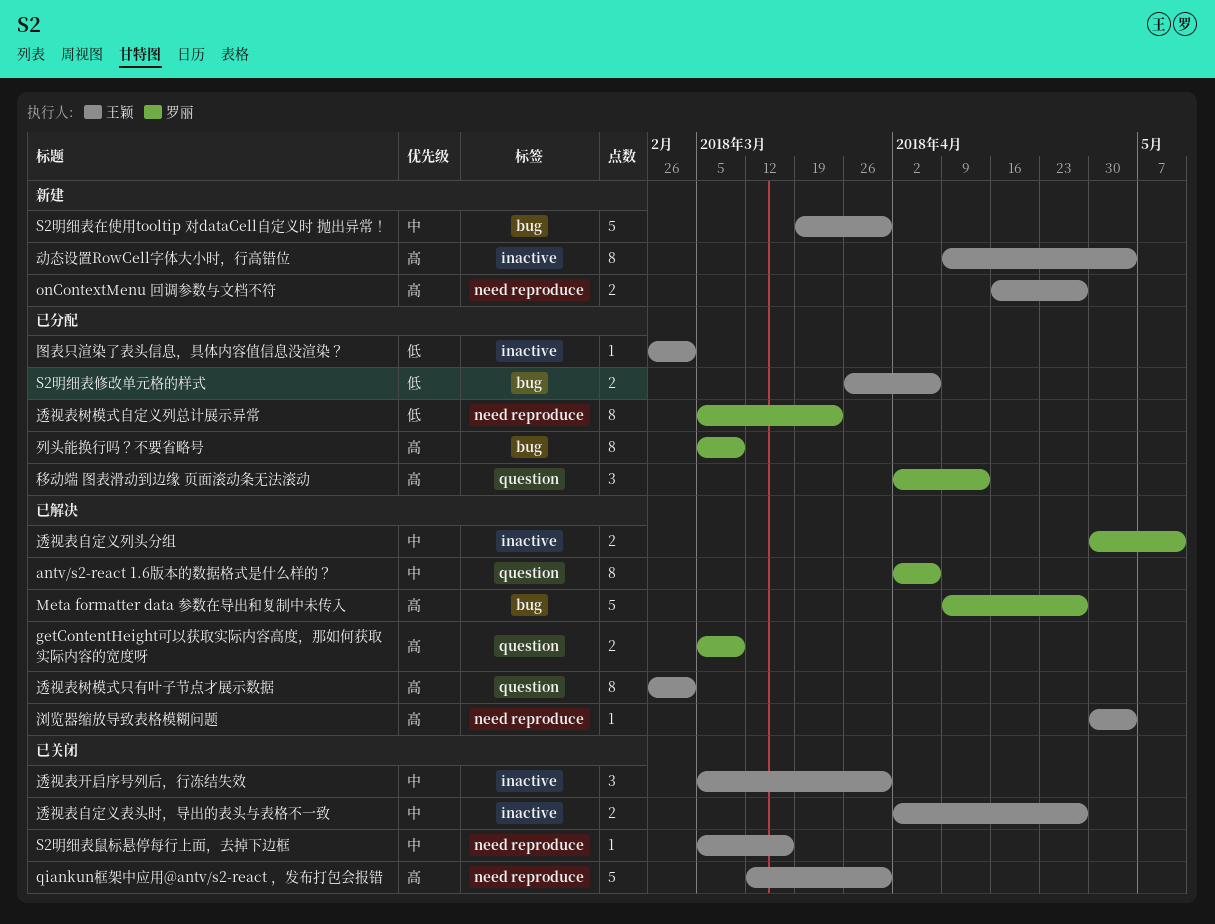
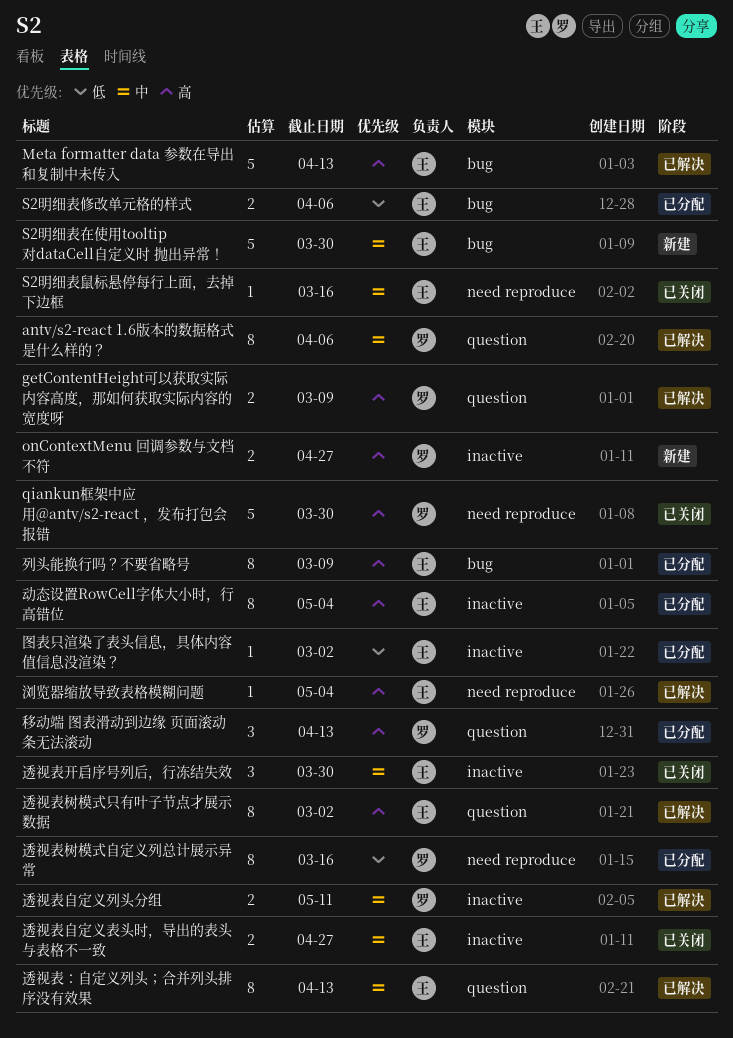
Meta formatter data 参数在导出和复制中未传入, owner: 罗丽 -> 王颖
Meta formatter data 参数在导出和复制中未传入, due: Apr 27 -> Apr 13
onContextMenu 回调参数与文档不符, owner: 王颖 -> 罗丽
onContextMenu 回调参数与文档不符, label: need reproduce -> inactive
qiankun框架中应用@antv/s2-react ，发布打包会报错, owner: 王颖 -> 罗丽
列头能换行吗？不要省略号, owner: 罗丽 -> 王颖
动态设置RowCell字体大小时，行高错位, status: 新建 -> 已分配
透视表树模式自定义列总计展示异常, due: Mar 23 -> Mar 16
透视表：自定义列头；合并列头排序没有效果: none -> present

